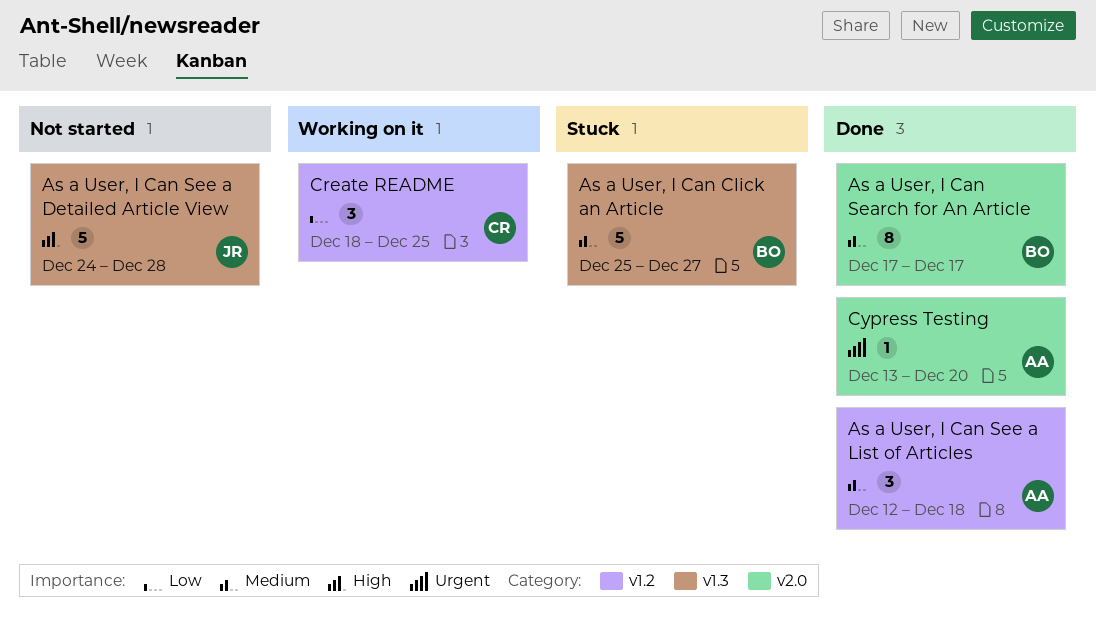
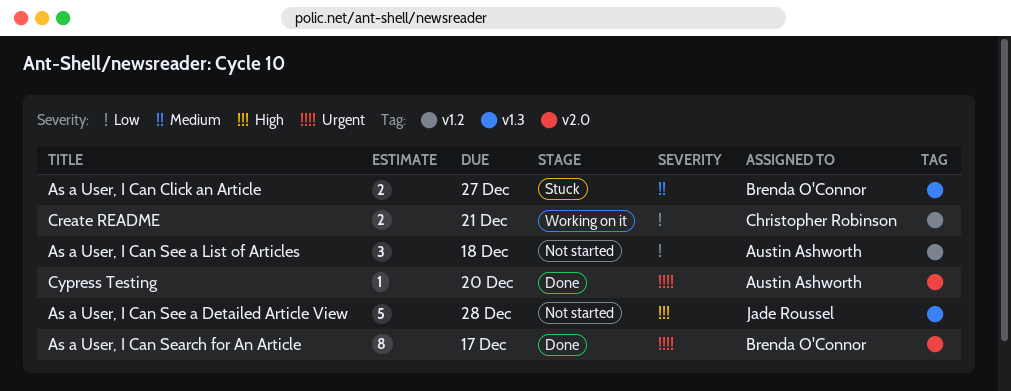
As a User, I Can Click an Article, estimate: 5 -> 2
As a User, I Can Search for An Article, priority: Medium -> Urgent
As a User, I Can See a List of Articles, status: Done -> Not started
As a User, I Can See a List of Articles, priority: Medium -> Low
Create README, estimate: 3 -> 2
Create README, due: Dec 25 -> Dec 21

